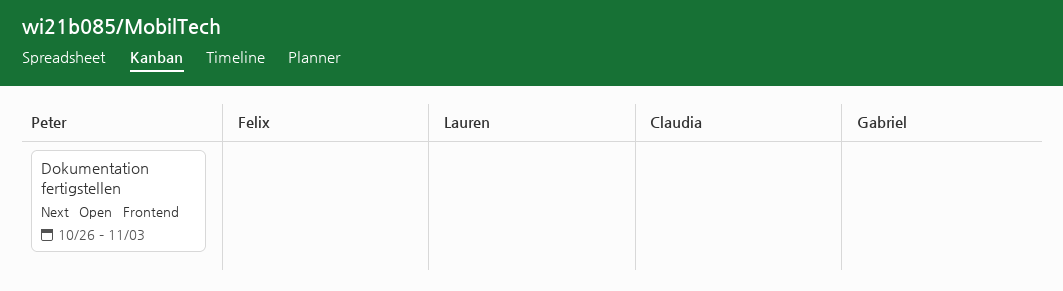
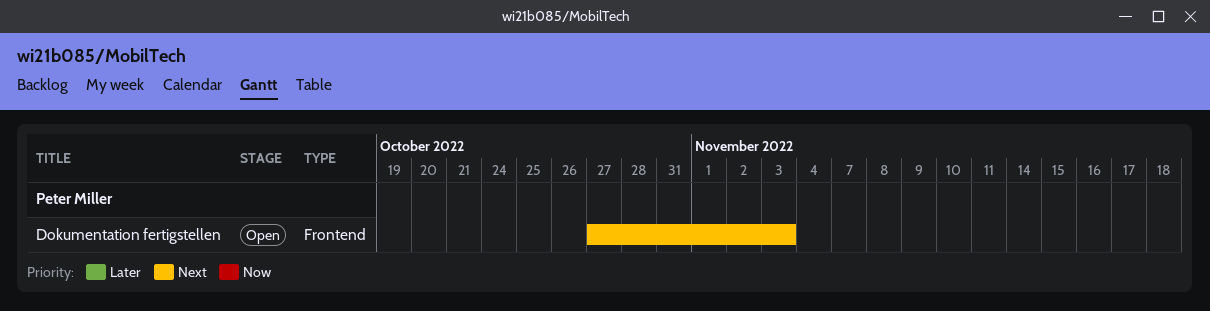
Dokumentation fertigstellen, start: Oct 26 -> Oct 27

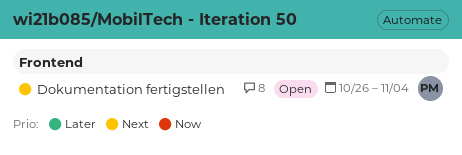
Dokumentation fertigstellen, start: Oct 27 -> Oct 26
Dokumentation fertigstellen, due: Nov 3 -> Nov 4

